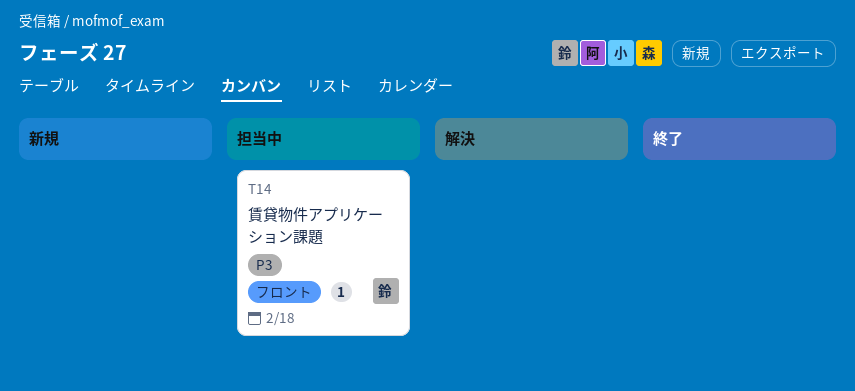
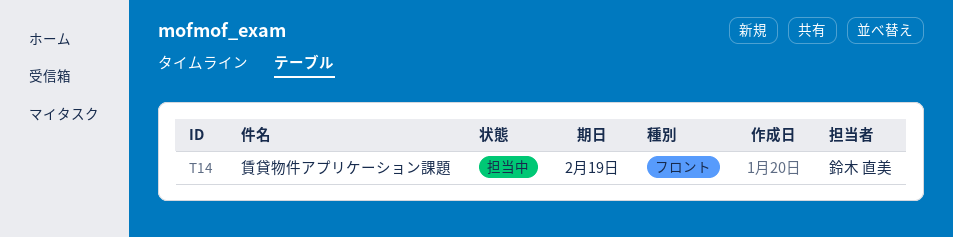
T14, due: Feb 18 -> Feb 19

